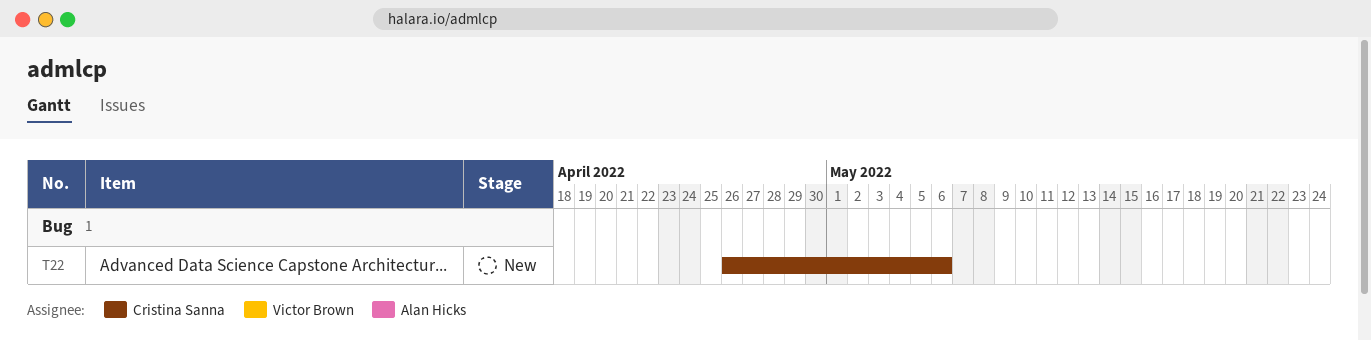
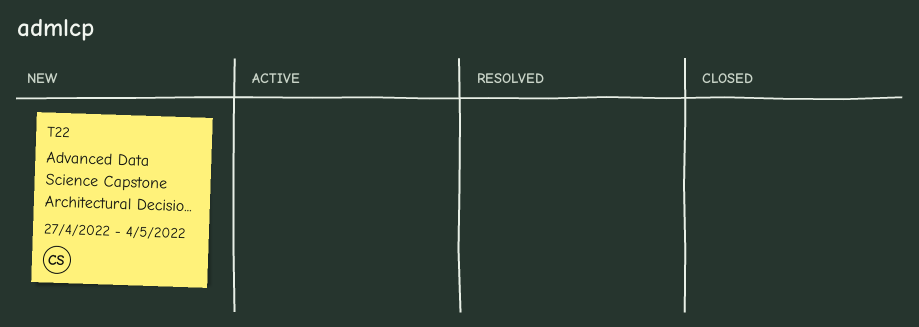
T22, start: Apr 26 -> Apr 27
T22, due: May 6 -> May 4

